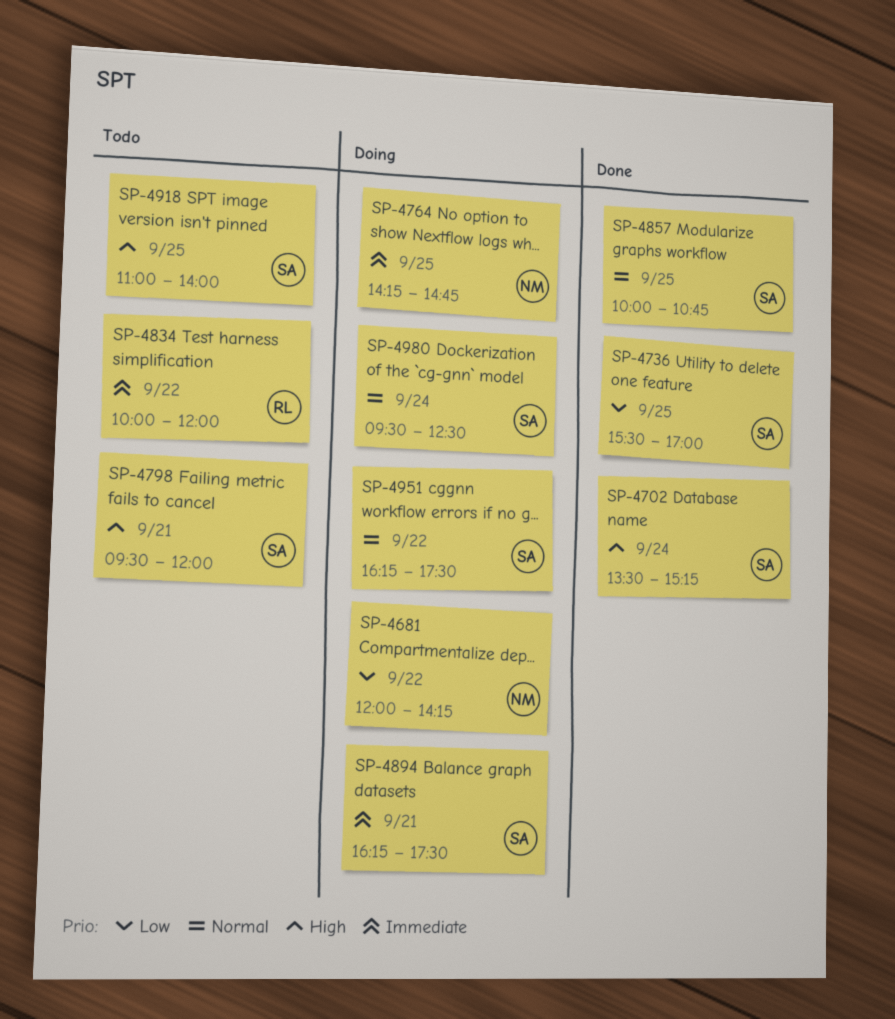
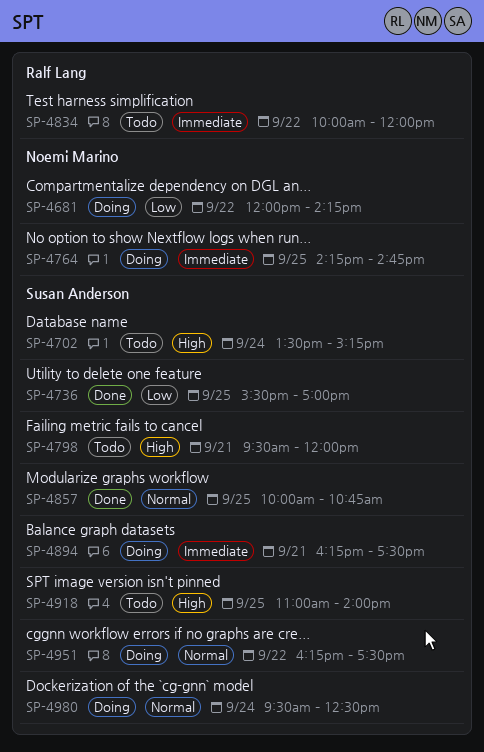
SP-4702, status: Done -> Todo

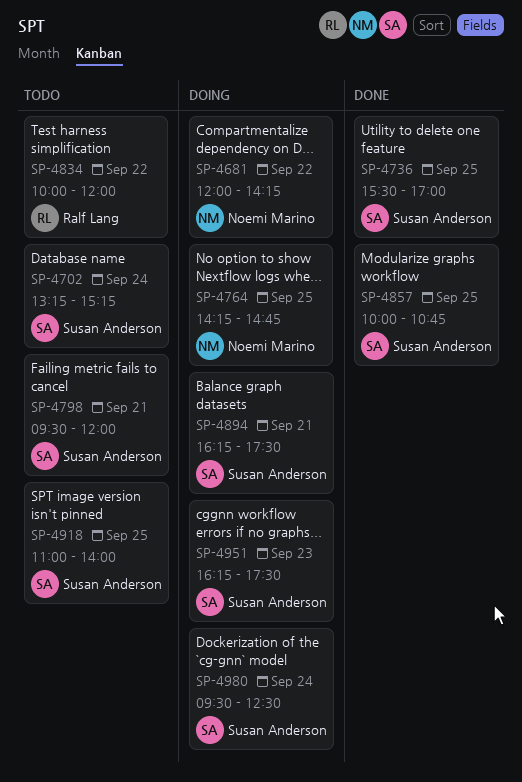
SP-4702, begins: 13:30 -> 13:15
SP-4951, day: Sep 22 -> Sep 23

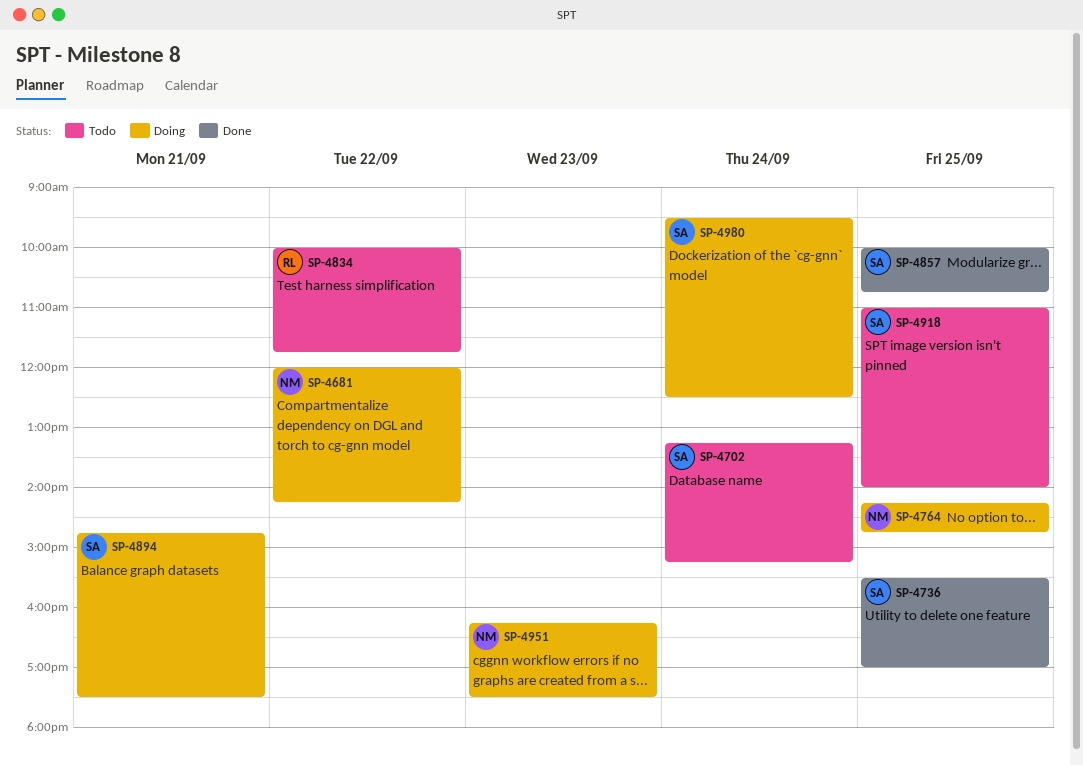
SP-4798: present -> none
SP-4834, ends: 12:00 -> 11:45
SP-4894, begins: 16:15 -> 14:45
SP-4951, owner: Susan Anderson -> Noemi Marino

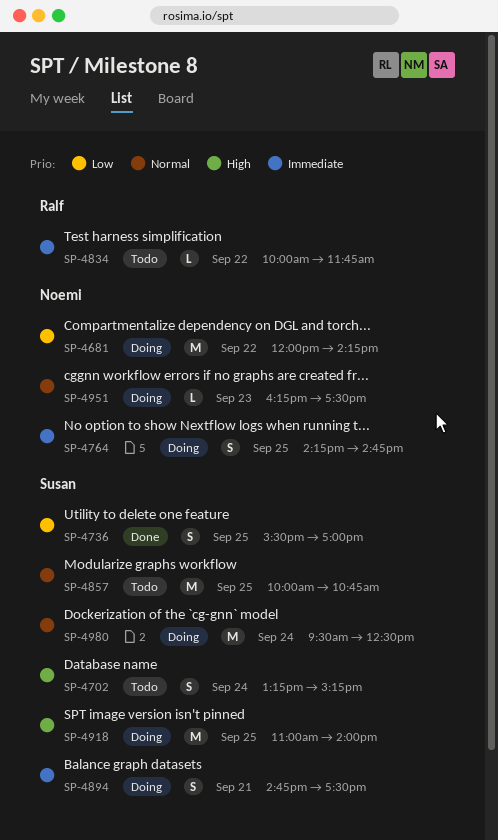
SP-4857, status: Done -> Todo
SP-4918, status: Todo -> Doing

